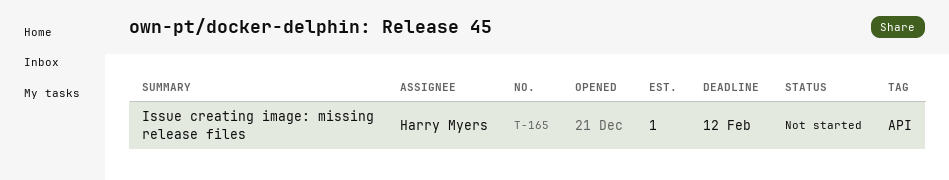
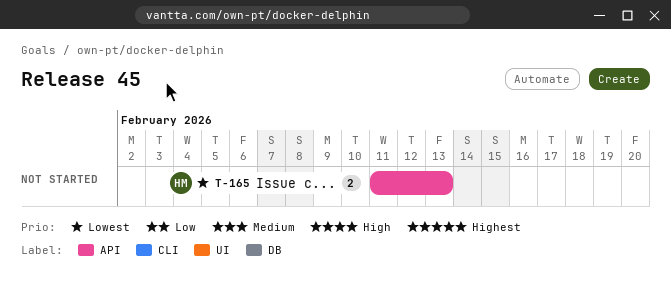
T-165, estimate: 1 -> 2
T-165, due: Feb 12 -> Feb 13

